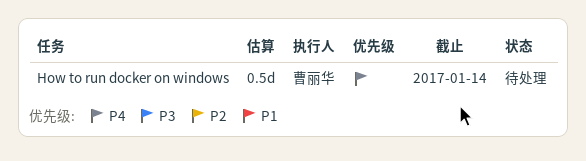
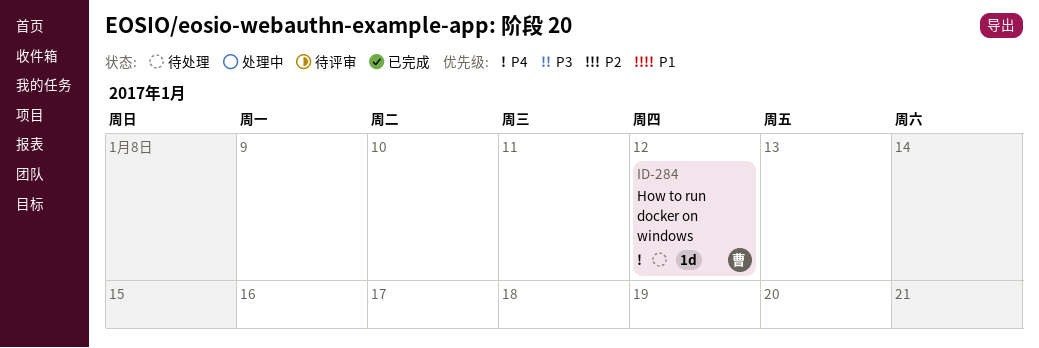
How to run docker on windows, estimate: 0.5d -> 1d
How to run docker on windows, due: Jan 14 -> Jan 12

